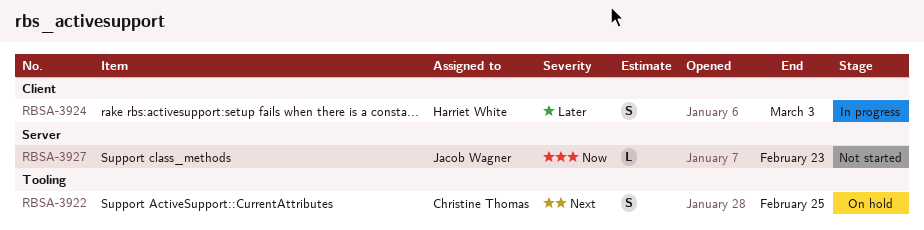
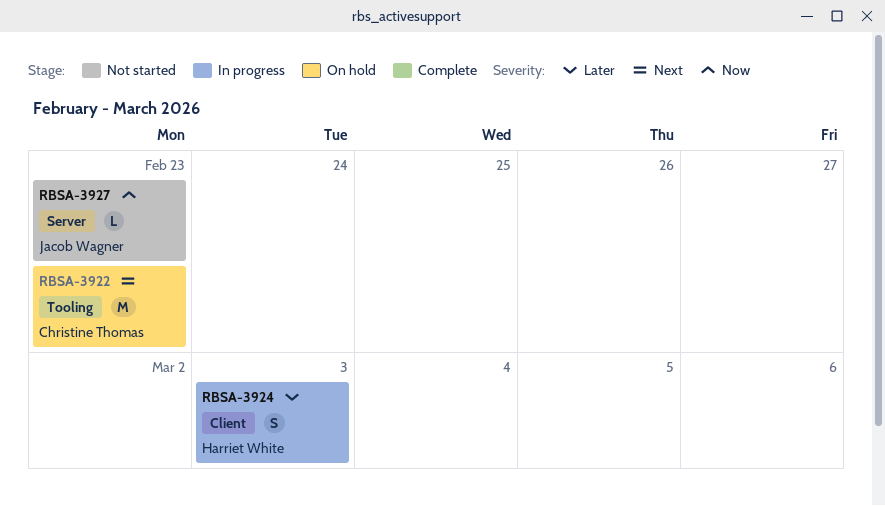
RBSA-3922, estimate: S -> M
RBSA-3922, due: Feb 25 -> Feb 23

